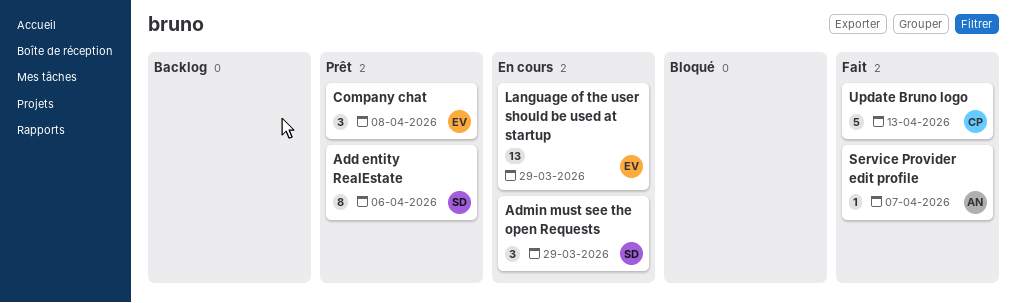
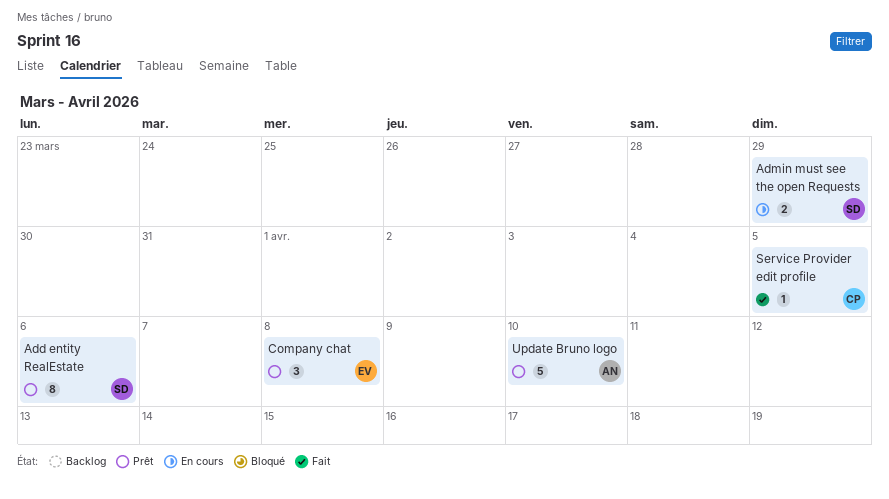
Admin must see the open Requests, estimate: 3 -> 2
Language of the user should be used at startup: present -> none
Service Provider edit profile, owner: AN -> CP
Service Provider edit profile, due: Apr 7 -> Apr 5
Update Bruno logo, status: Fait -> Prêt
Update Bruno logo, owner: CP -> AN
Update Bruno logo, due: Apr 13 -> Apr 10

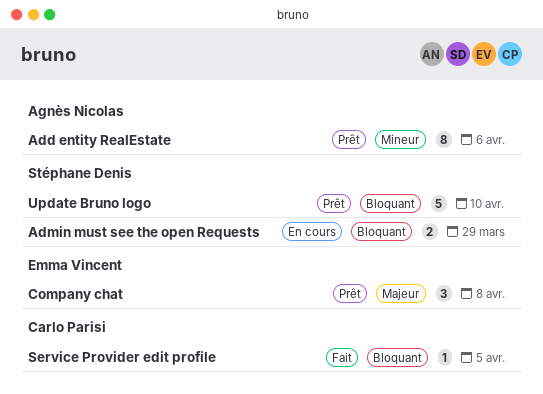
Add entity RealEstate, owner: Stéphane Denis -> Agnès Nicolas
Update Bruno logo, owner: Agnès Nicolas -> Stéphane Denis

